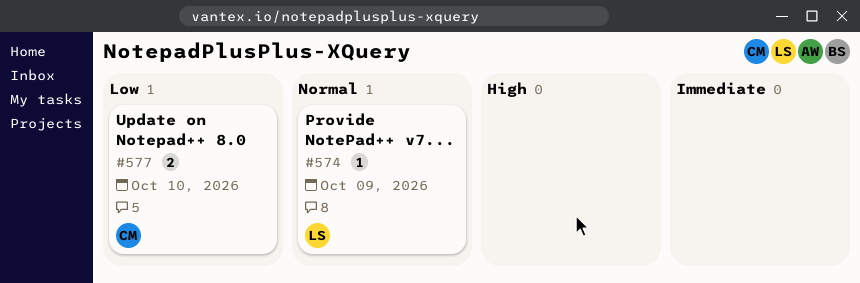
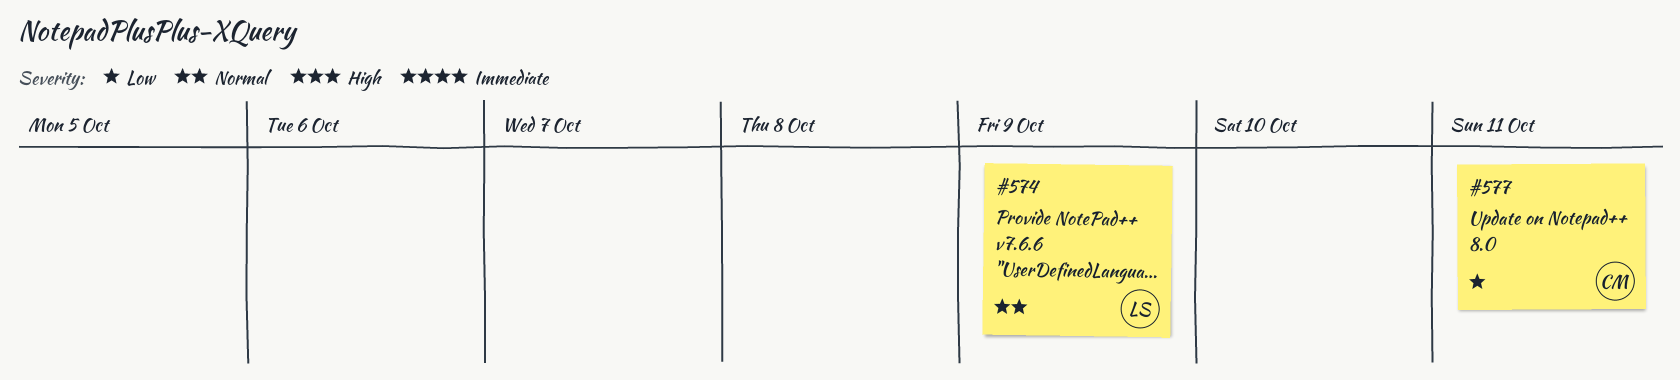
#577, due: Oct 10 -> Oct 11

